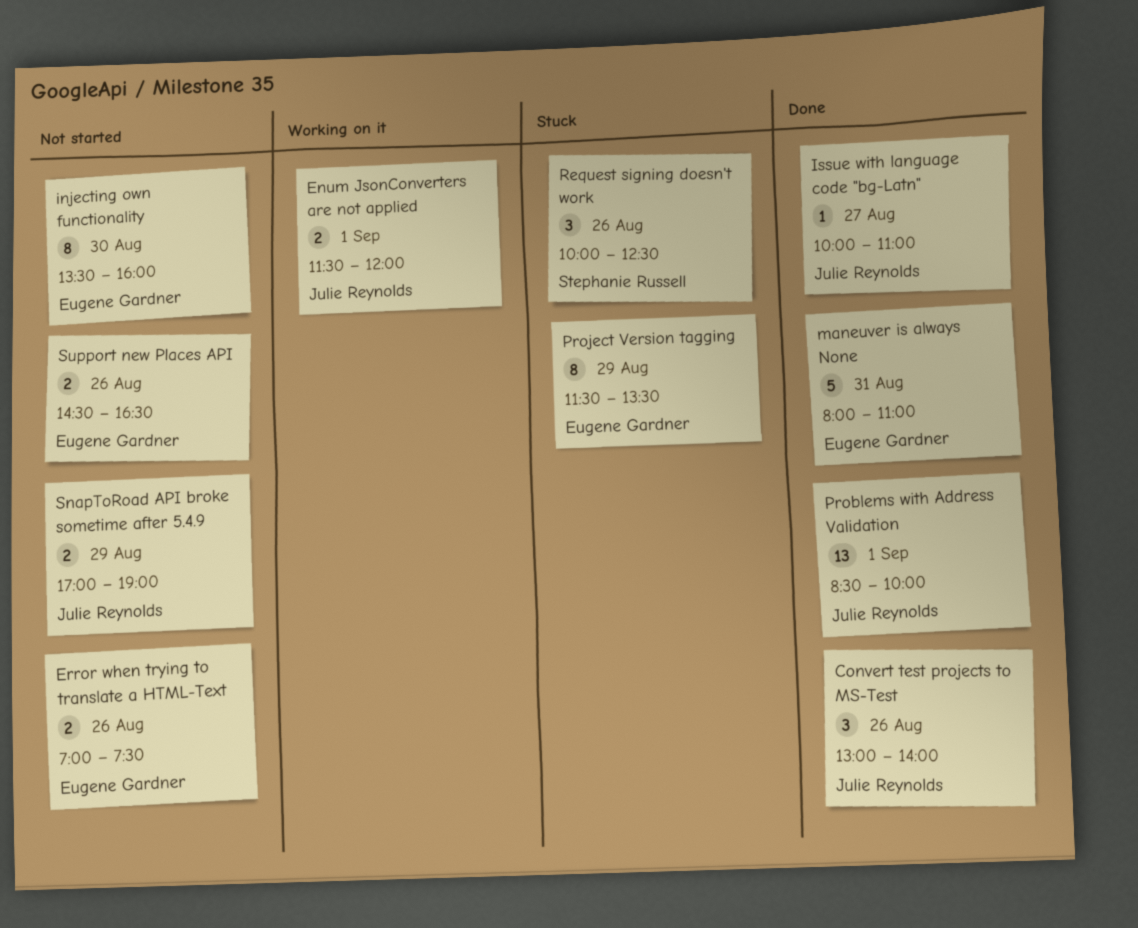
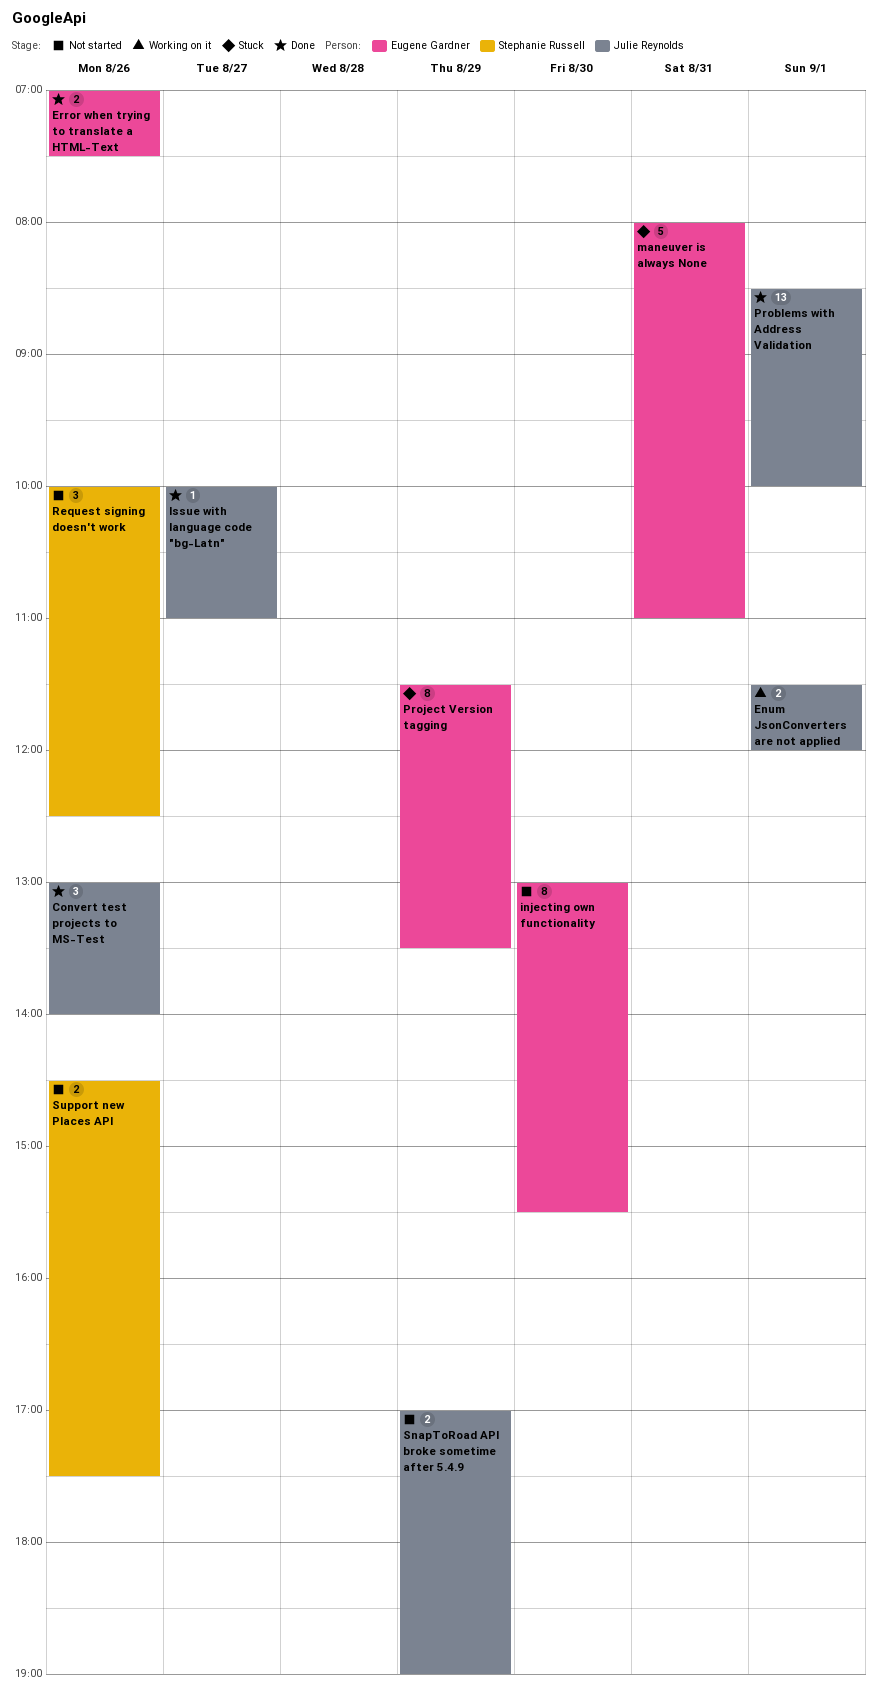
Error when trying to translate a HTML-Text, status: Not started -> Done
injecting own functionality, begins: 13:30 -> 13:00
injecting own functionality, ends: 16:00 -> 15:30
maneuver is always None, status: Done -> Stuck
Request signing doesn't work, status: Stuck -> Not started
Support new Places API, owner: Eugene Gardner -> Stephanie Russell
Support new Places API, ends: 16:30 -> 17:30

